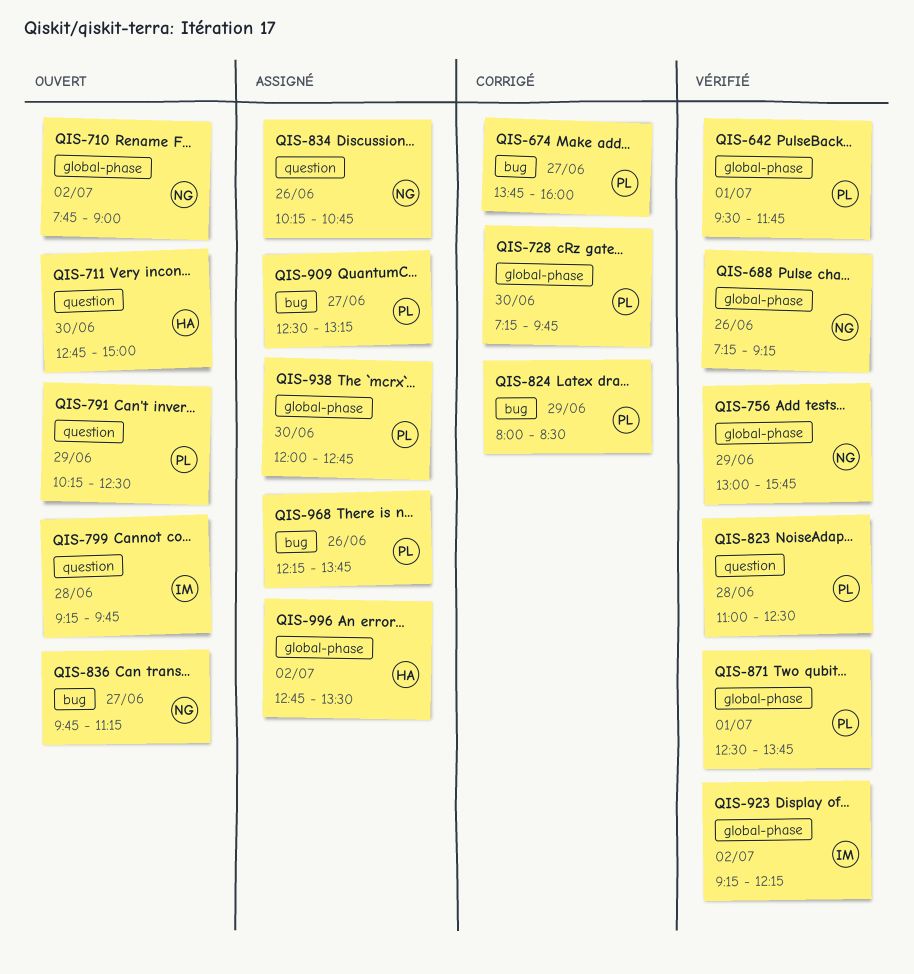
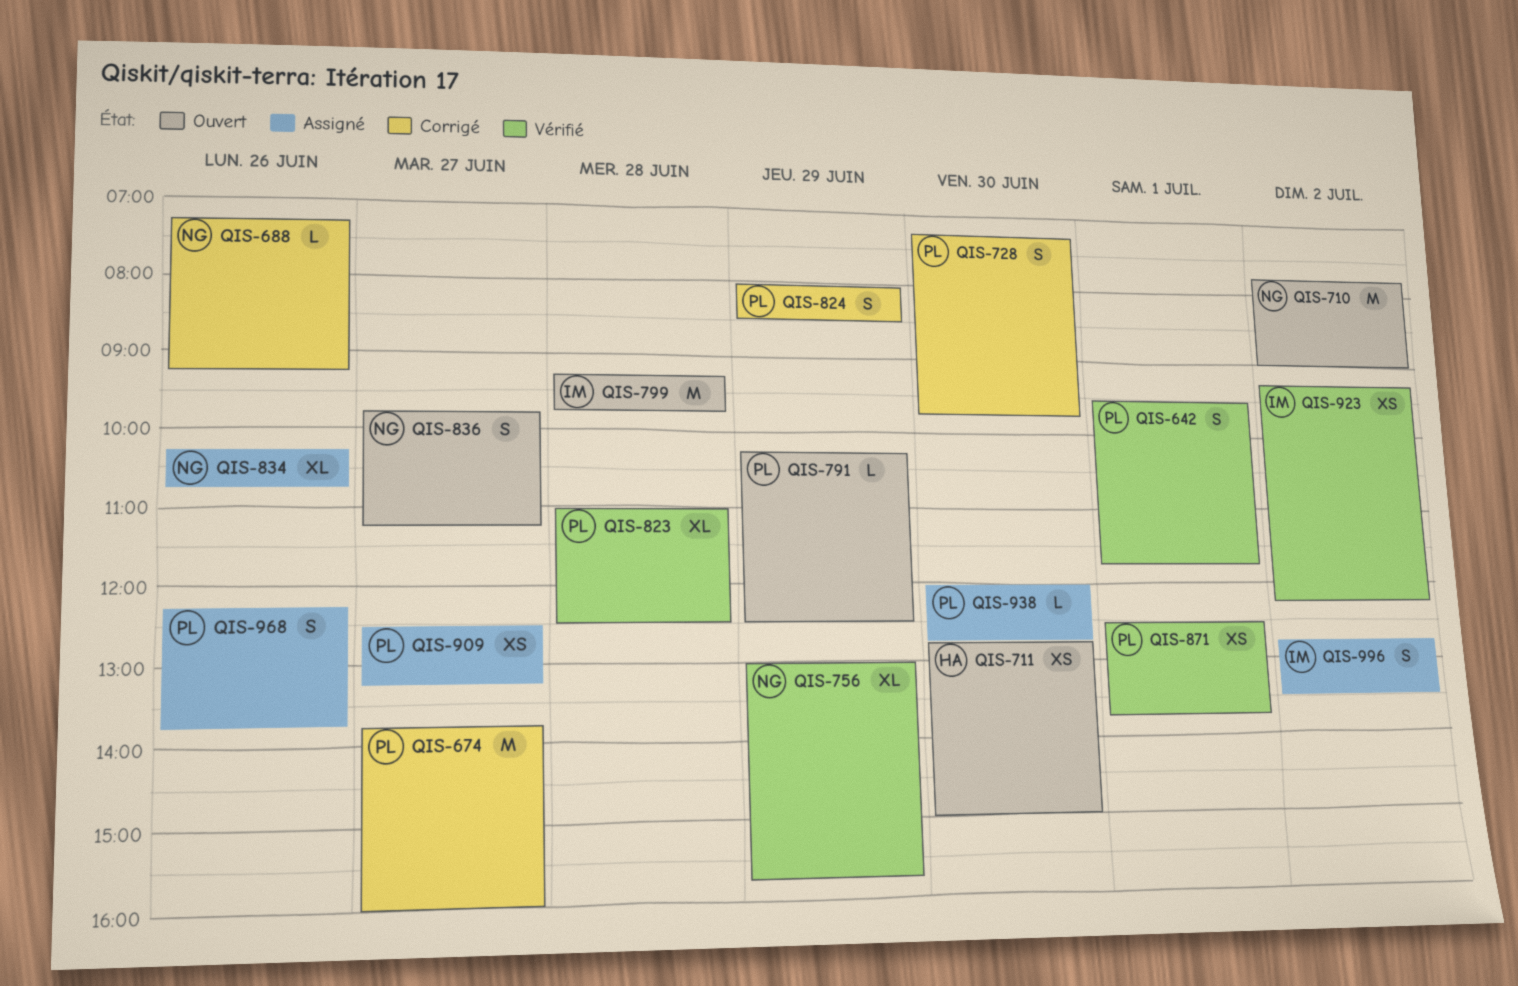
QIS-688, status: Vérifié -> Corrigé
QIS-996, owner: HA -> IM

